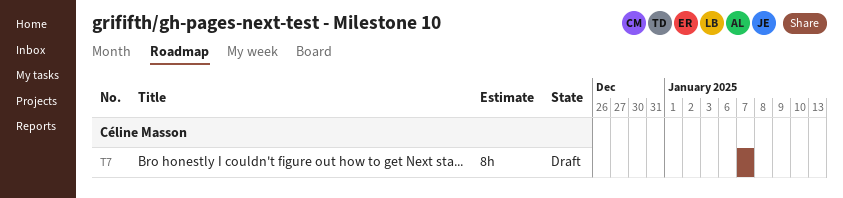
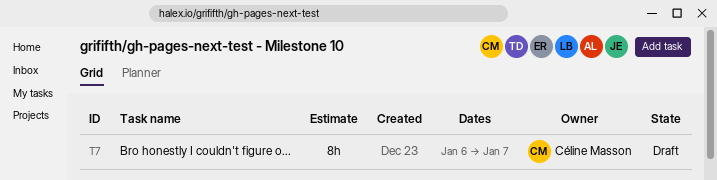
T7, start: Jan 7 -> Jan 6

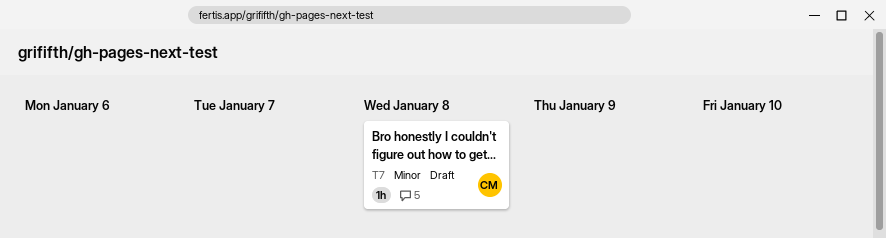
T7, estimate: 8h -> 1h
T7, due: Jan 7 -> Jan 8

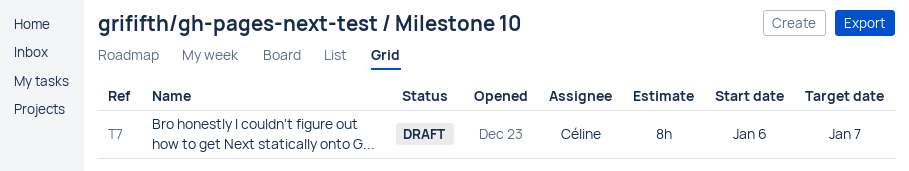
T7, estimate: 1h -> 8h
T7, due: Jan 8 -> Jan 7

